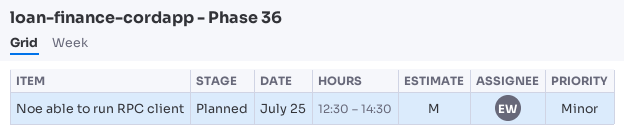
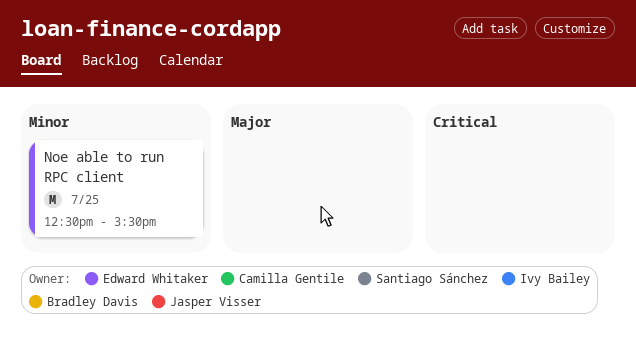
Noe able to run RPC client, ends: 14:30 -> 15:30

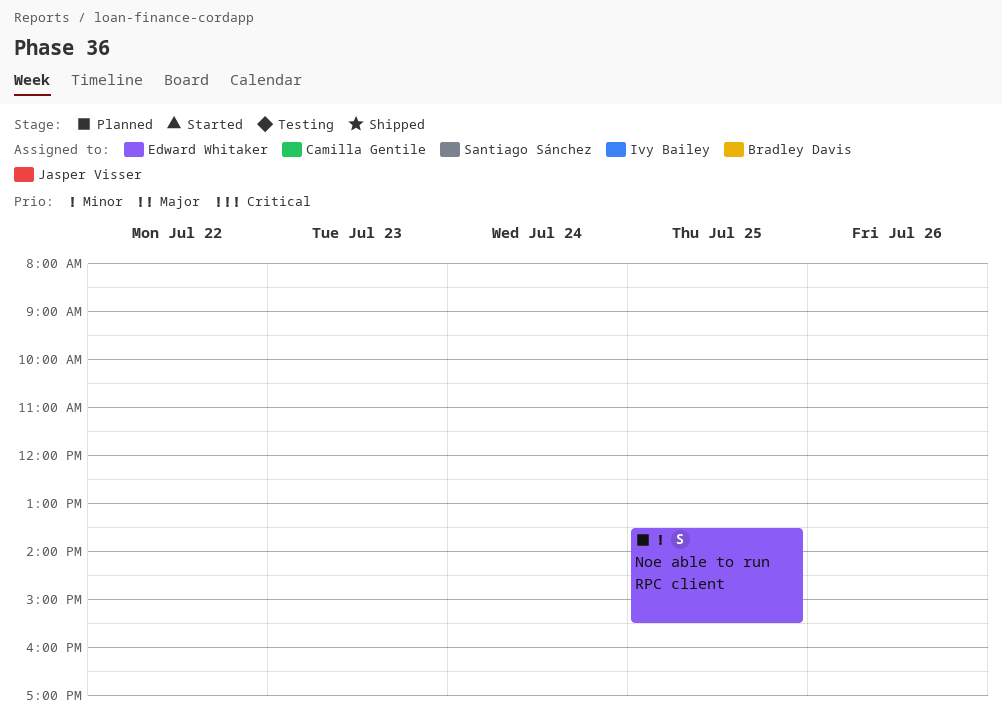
Noe able to run RPC client, estimate: M -> S
Noe able to run RPC client, begins: 12:30 -> 13:30

